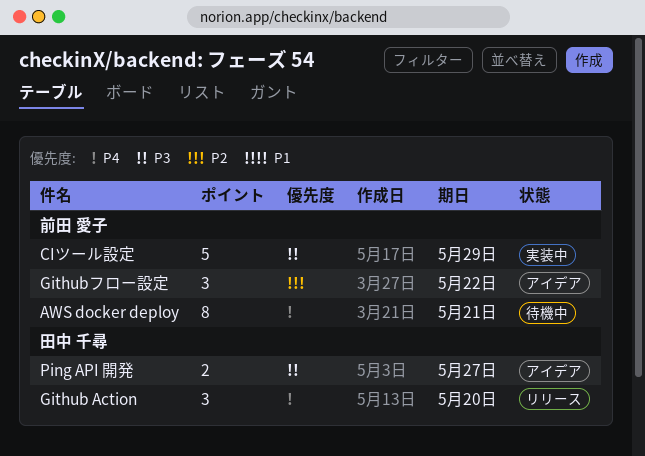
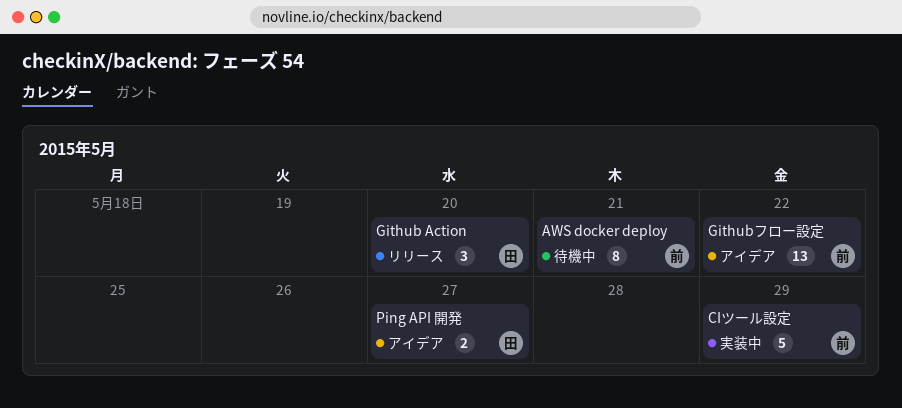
Githubフロー設定, estimate: 3 -> 13

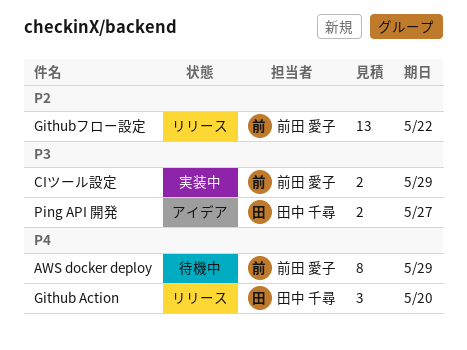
AWS docker deploy, due: May 21 -> May 29
CIツール設定, estimate: 5 -> 2
Githubフロー設定, status: アイデア -> リリース

